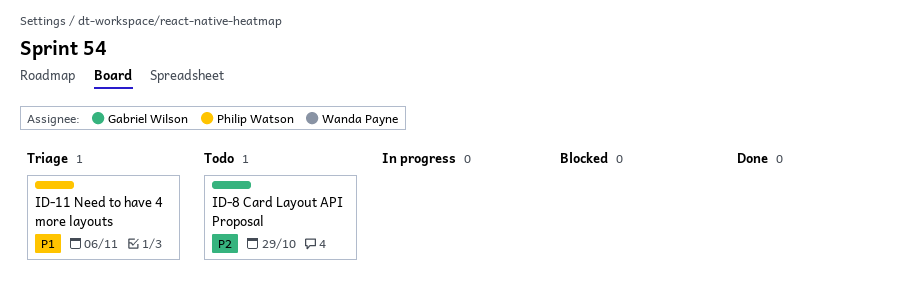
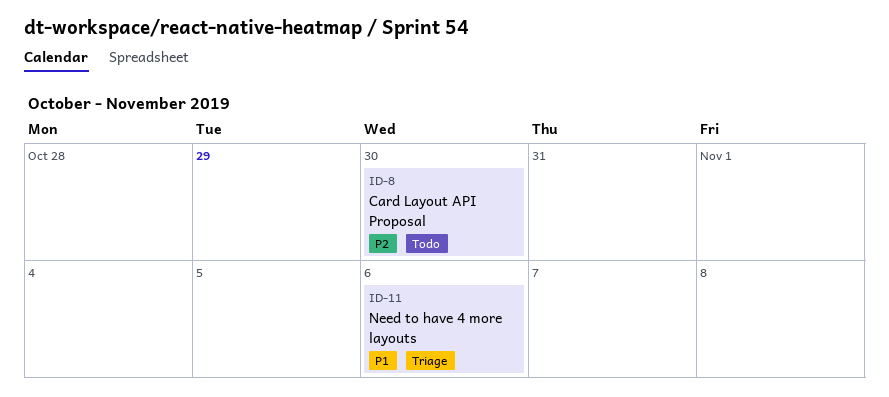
ID-8, due: Oct 29 -> Oct 30

